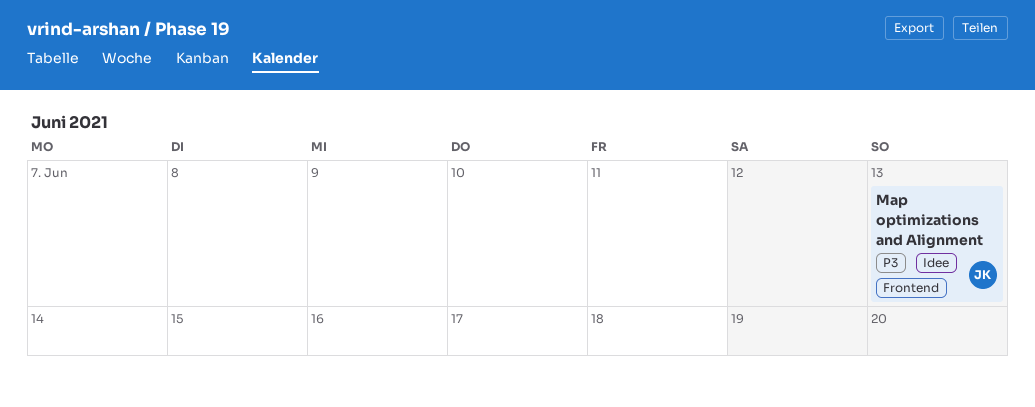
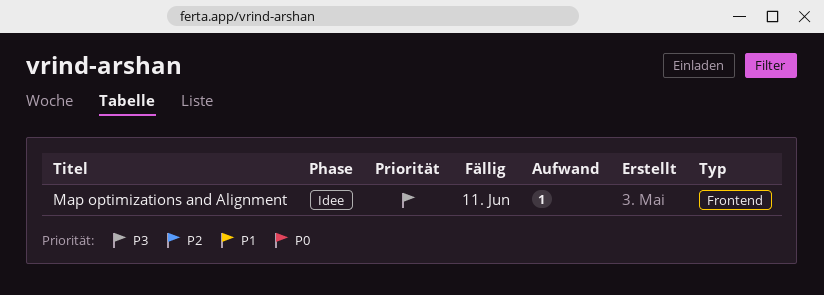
Map optimizations and Alignment, due: Jun 13 -> Jun 11

